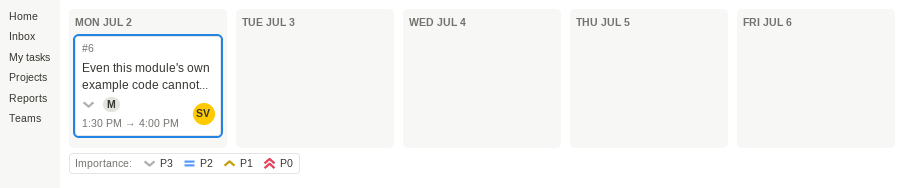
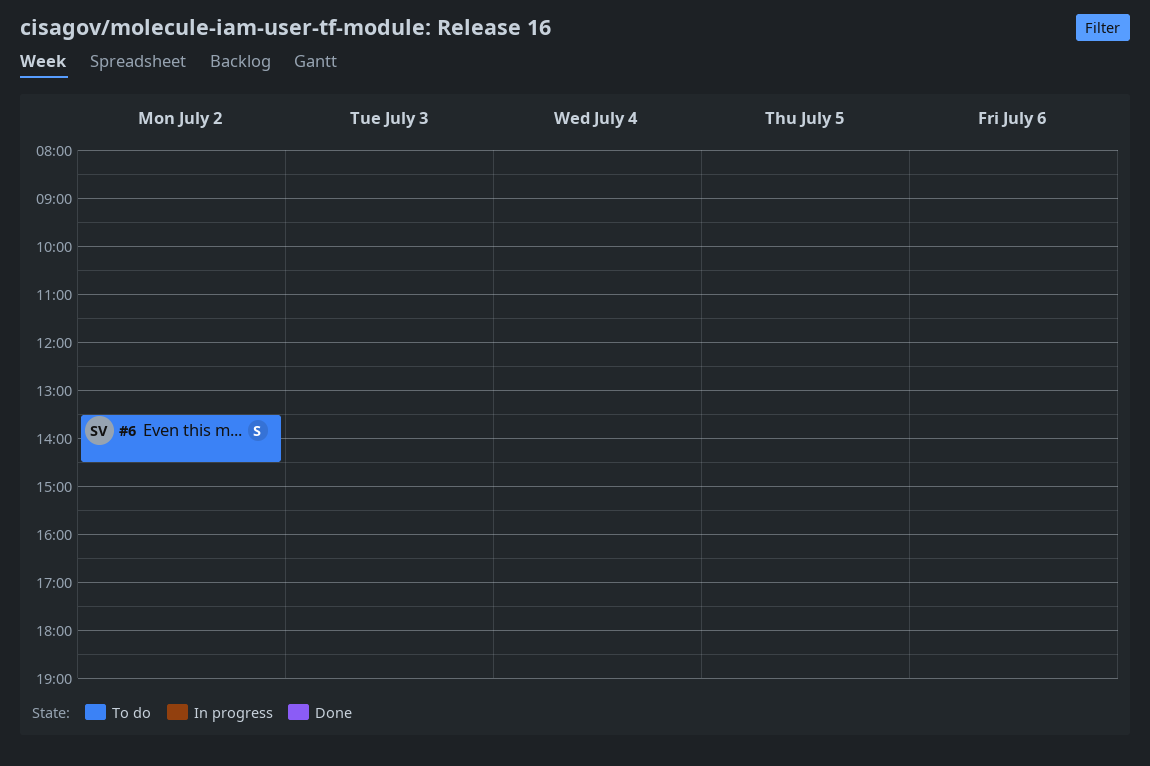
#6, estimate: M -> S
#6, ends: 16:00 -> 14:30

